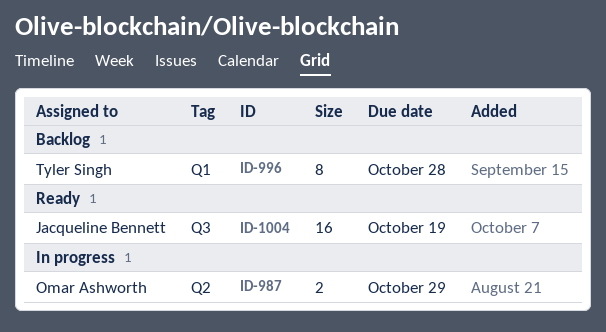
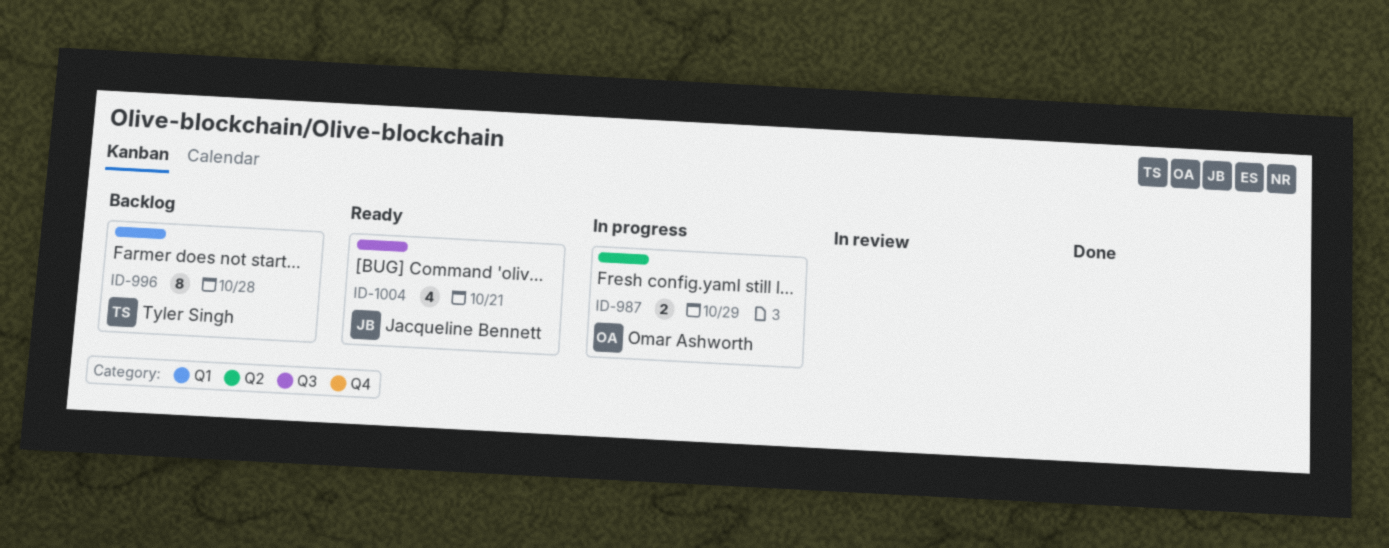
ID-1004, estimate: 16 -> 4
ID-1004, due: Oct 19 -> Oct 21

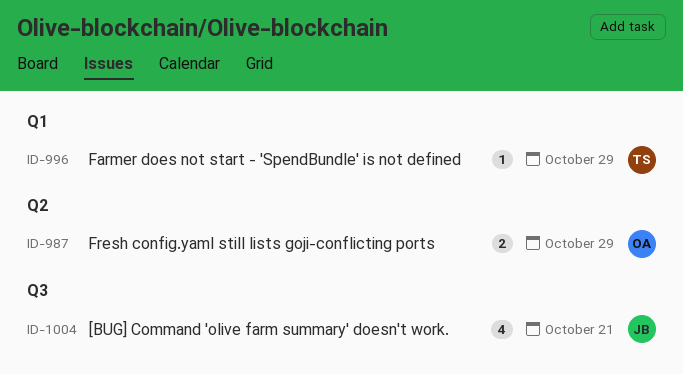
ID-996, estimate: 8 -> 1
ID-996, due: Oct 28 -> Oct 29

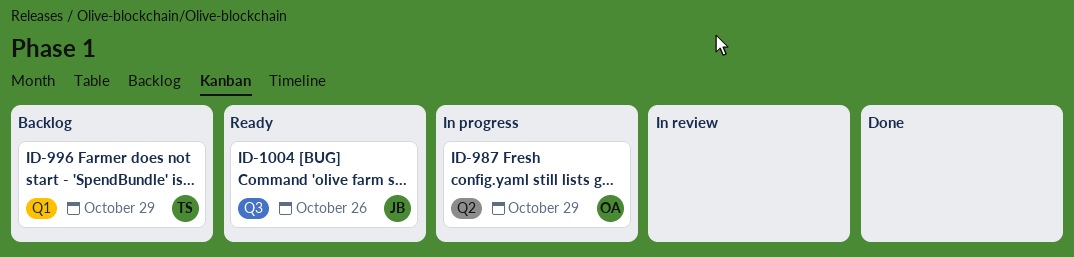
ID-1004, due: Oct 21 -> Oct 26

